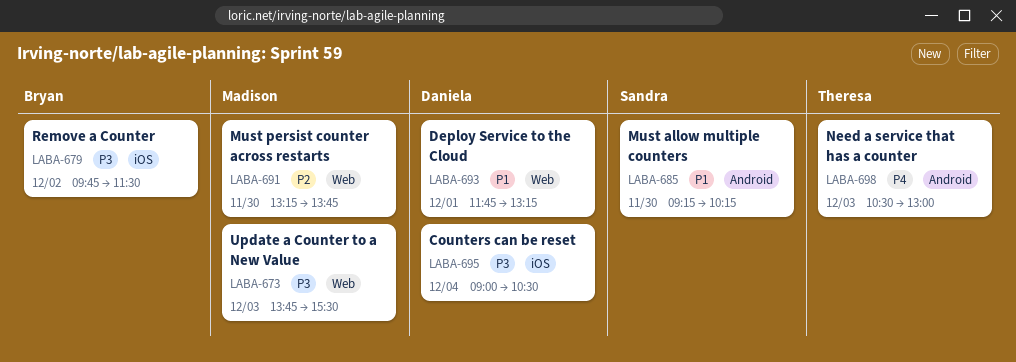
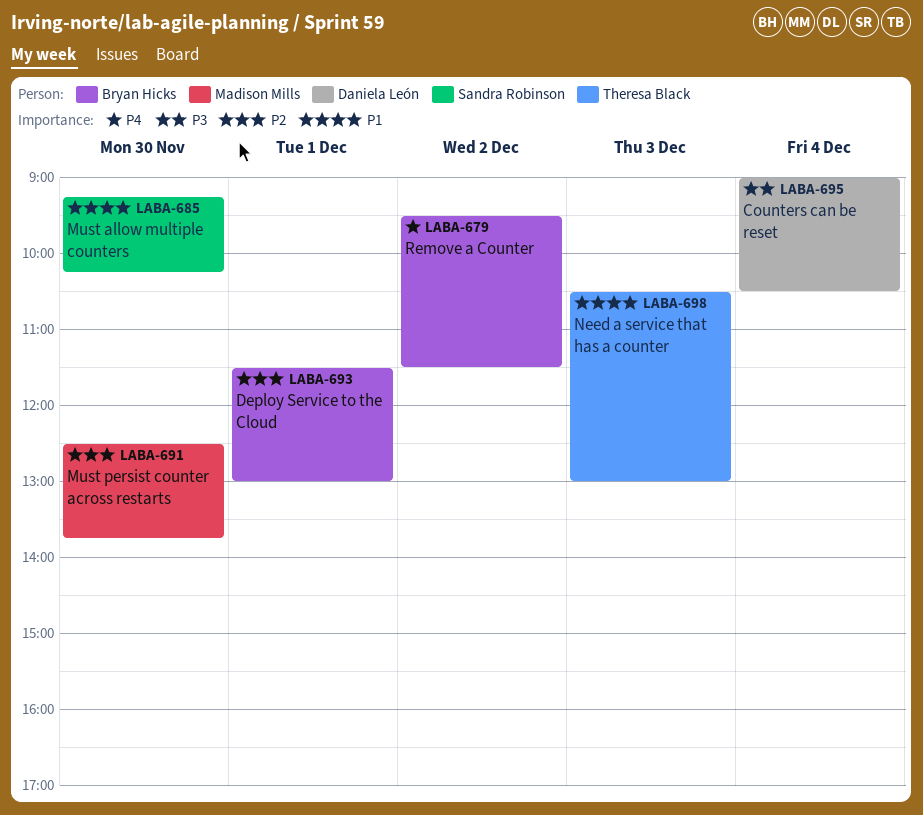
LABA-673: present -> none
LABA-679, priority: P3 -> P4
LABA-679, begins: 09:45 -> 09:30
LABA-691, begins: 13:15 -> 12:30
LABA-693, owner: Daniela León -> Bryan Hicks
LABA-693, priority: P1 -> P2
LABA-693, begins: 11:45 -> 11:30
LABA-693, ends: 13:15 -> 13:00
LABA-698, priority: P4 -> P1

